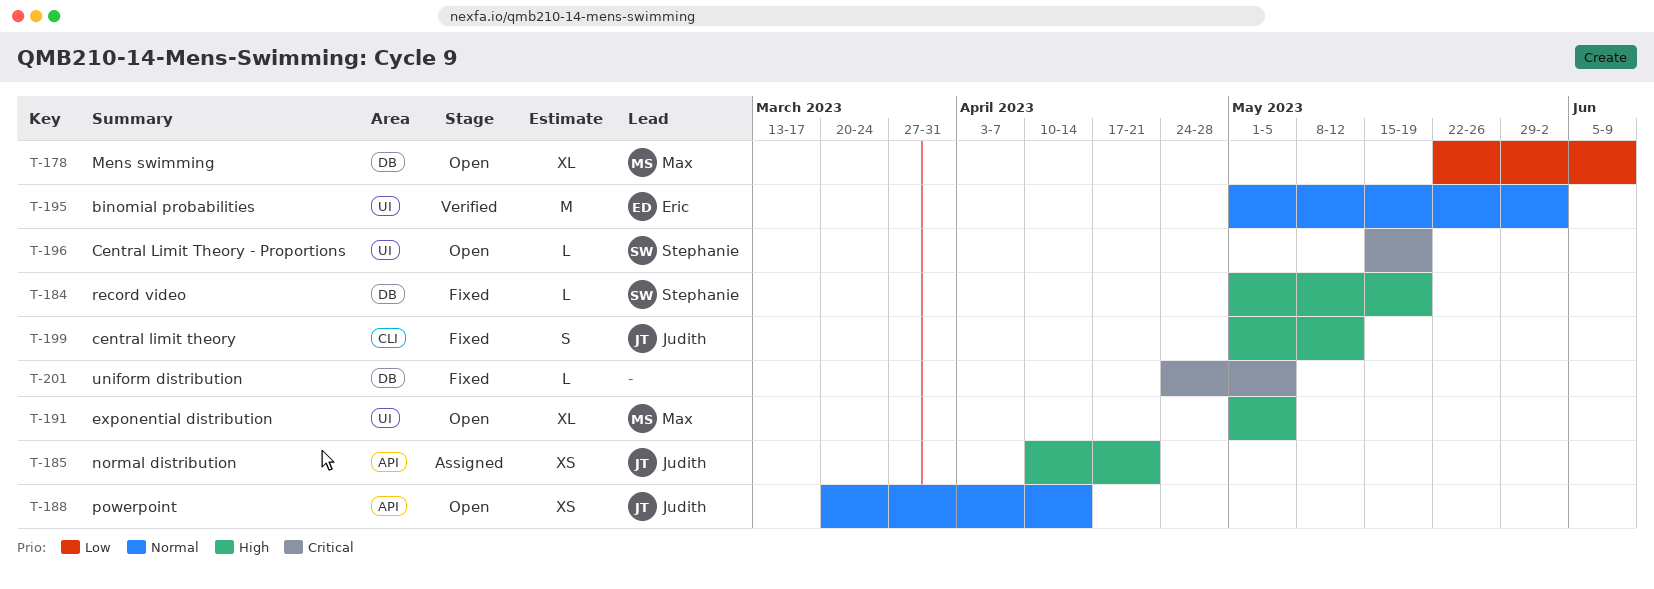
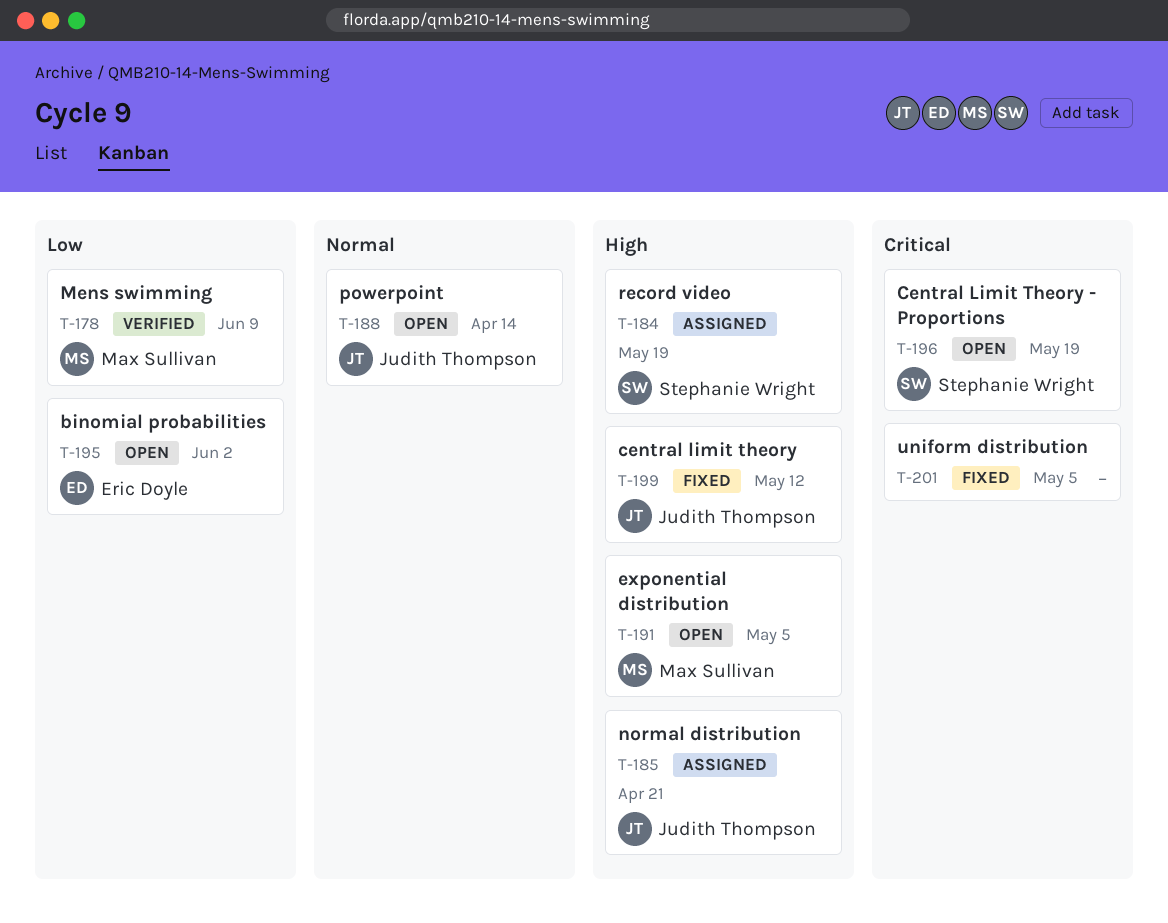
T-178, status: Open -> Verified
T-184, status: Fixed -> Assigned
T-195, status: Verified -> Open
T-195, priority: Normal -> Low

